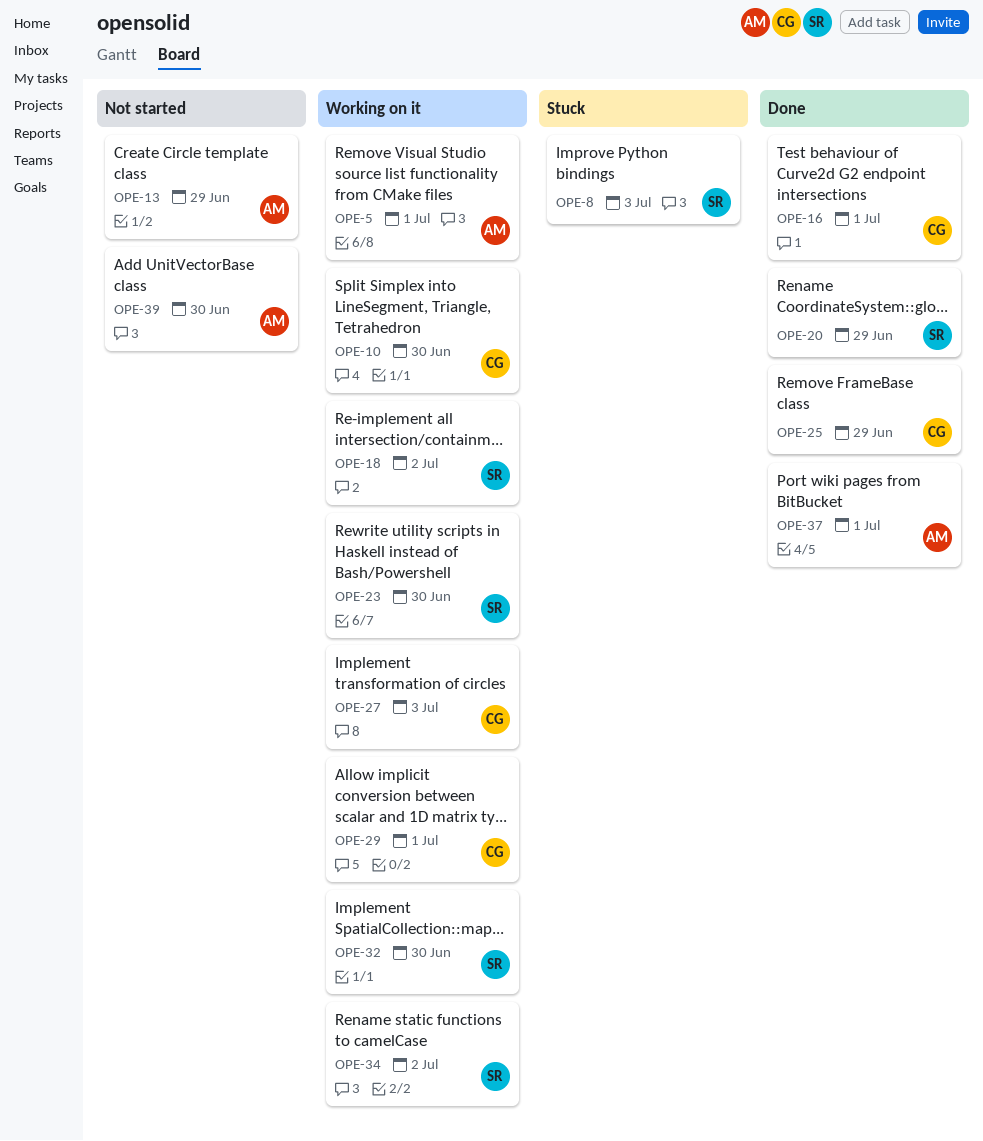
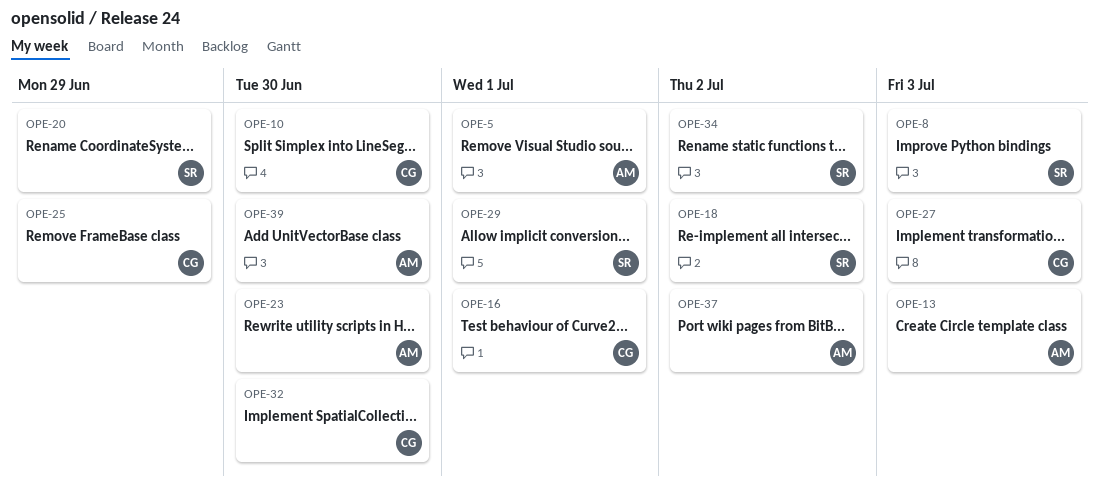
OPE-13, due: Jun 29 -> Jul 3
OPE-23, owner: SR -> AM
OPE-29, owner: CG -> SR
OPE-32, owner: SR -> CG
OPE-37, due: Jul 1 -> Jul 2

